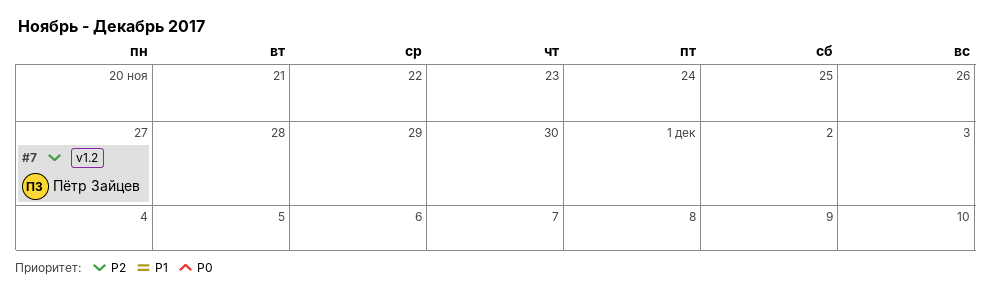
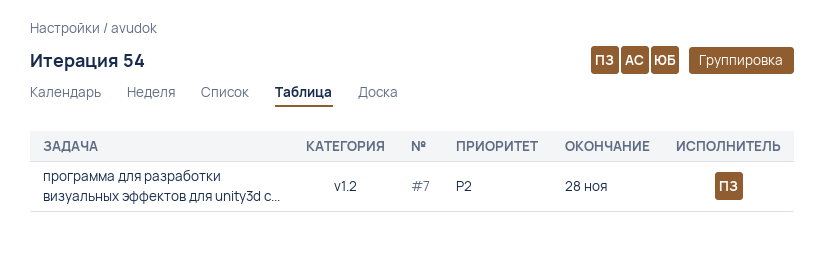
#7, due: Nov 27 -> Nov 28

